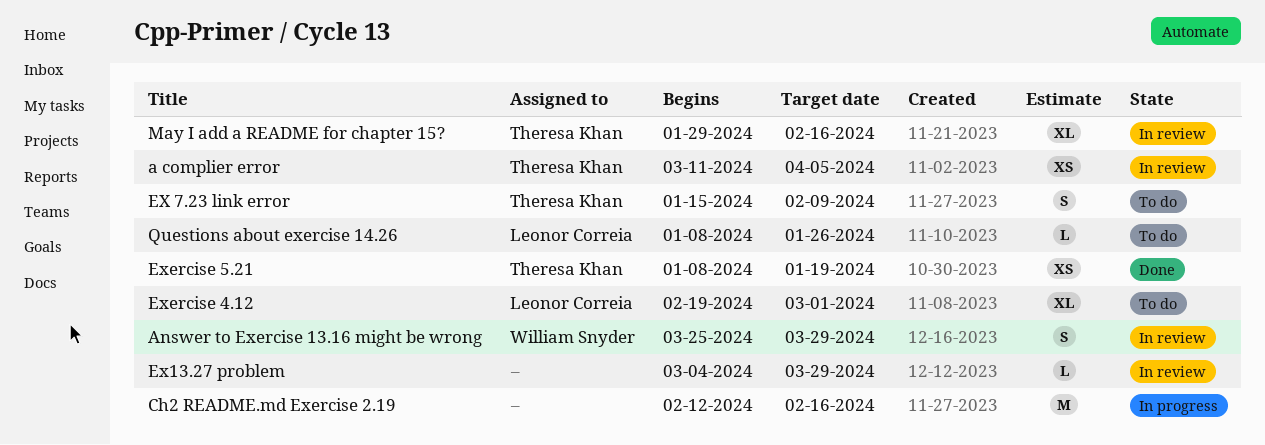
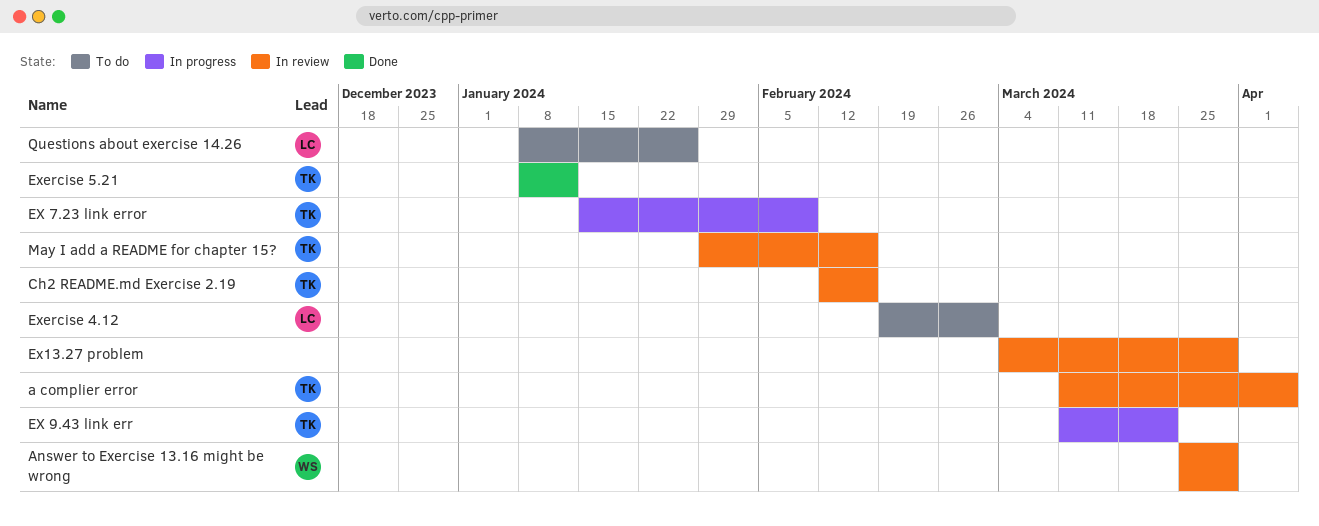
Ch2 README.md Exercise 2.19, status: In progress -> In review
Ch2 README.md Exercise 2.19, owner: none -> Theresa Khan
EX 7.23 link error, status: To do -> In progress
EX 9.43 link err: none -> present
Exercise 5.21, due: Jan 19 -> Jan 12

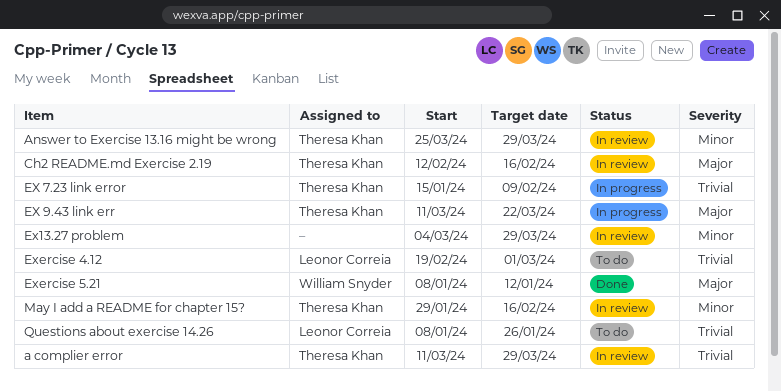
a complier error, due: Apr 5 -> Mar 29
Answer to Exercise 13.16 might be wrong, owner: William Snyder -> Theresa Khan
Exercise 5.21, owner: Theresa Khan -> William Snyder

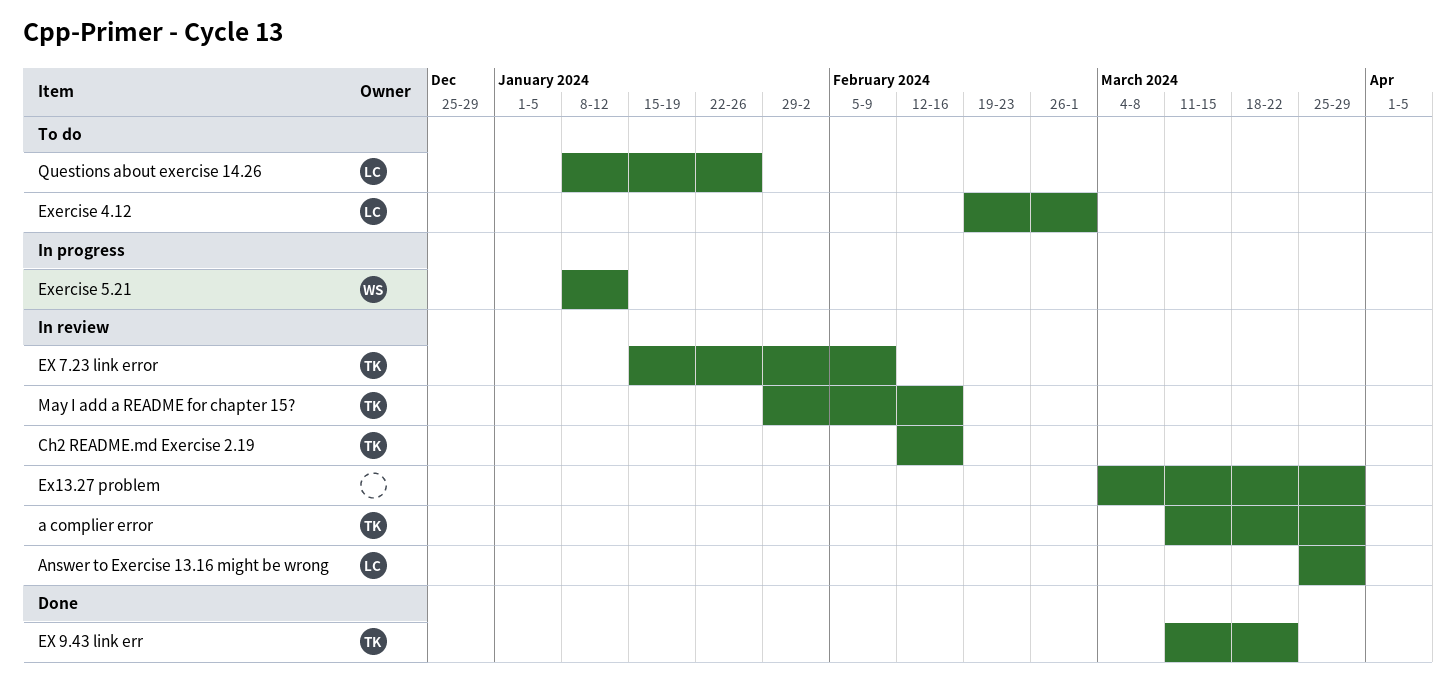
Answer to Exercise 13.16 might be wrong, owner: Theresa Khan -> Leonor Correia
EX 7.23 link error, status: In progress -> In review
EX 9.43 link err, status: In progress -> Done
Exercise 5.21, status: Done -> In progress

